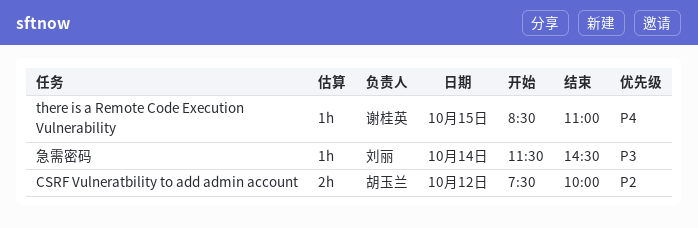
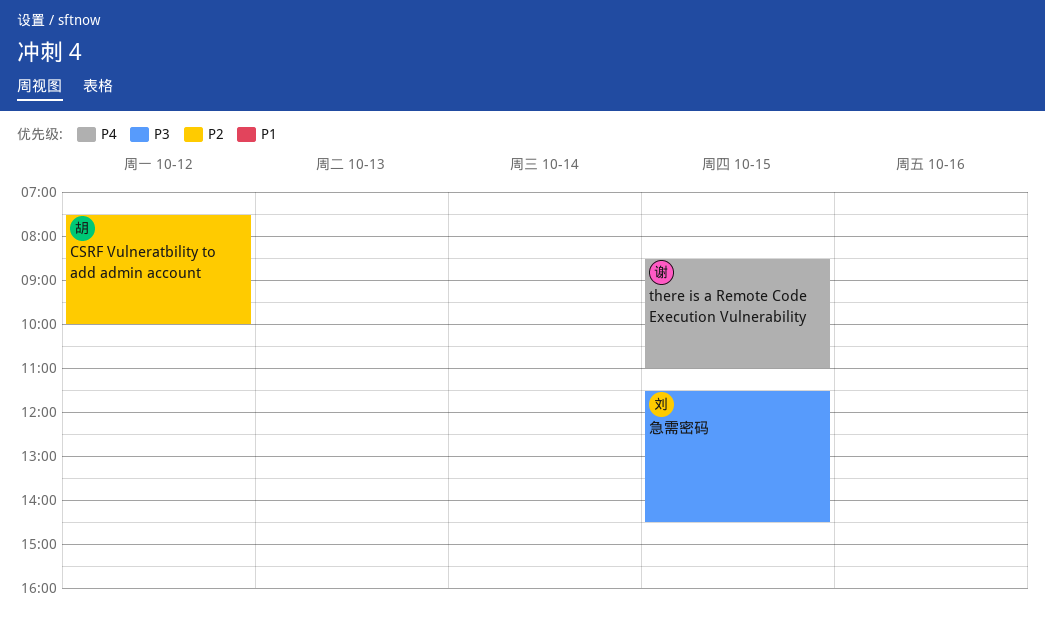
急需密码, day: Oct 14 -> Oct 15

